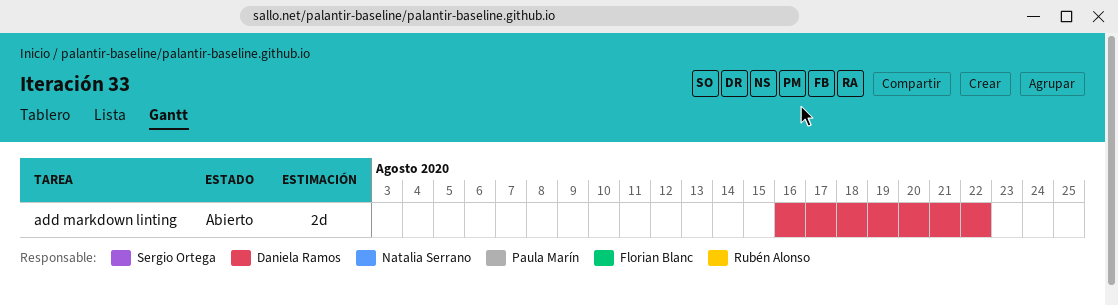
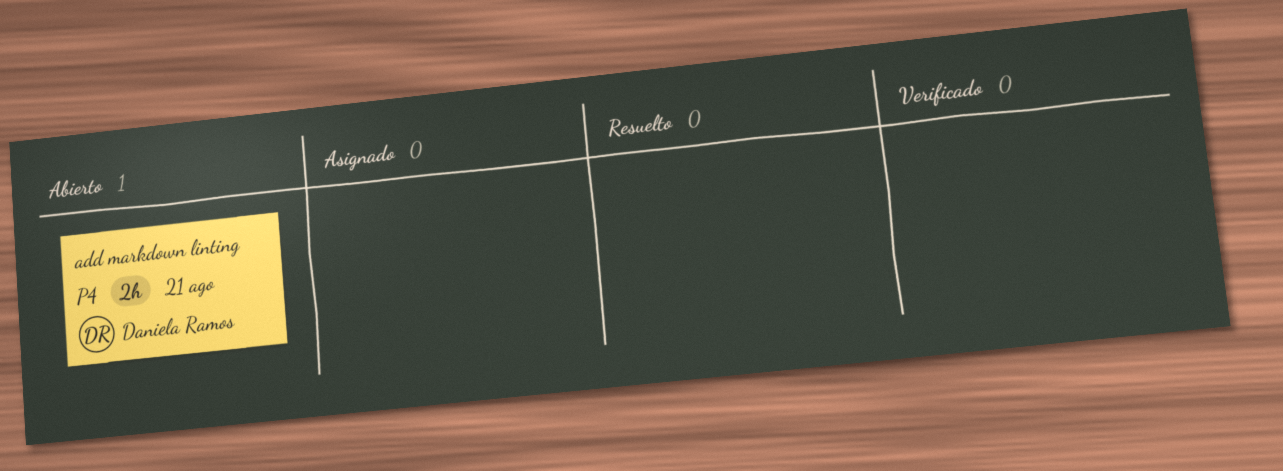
add markdown linting, estimate: 2d -> 2h
add markdown linting, due: Aug 22 -> Aug 21

